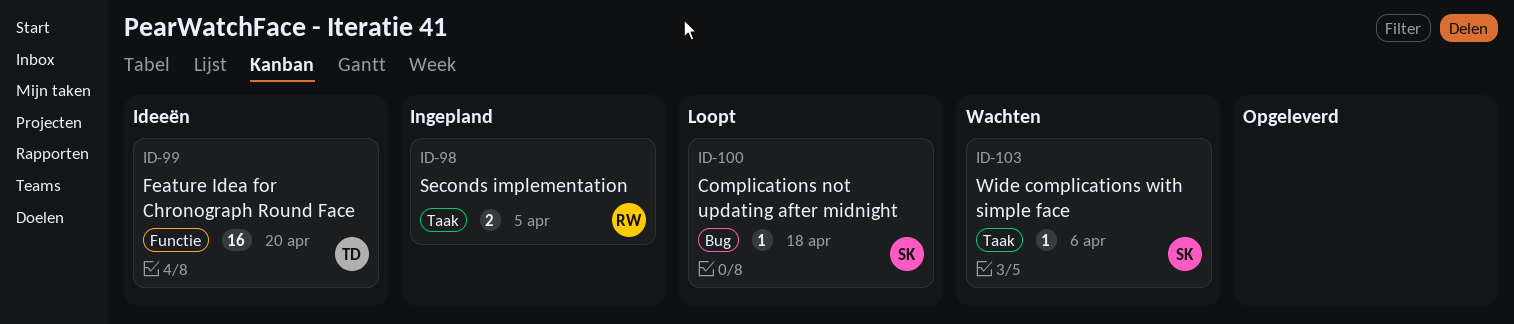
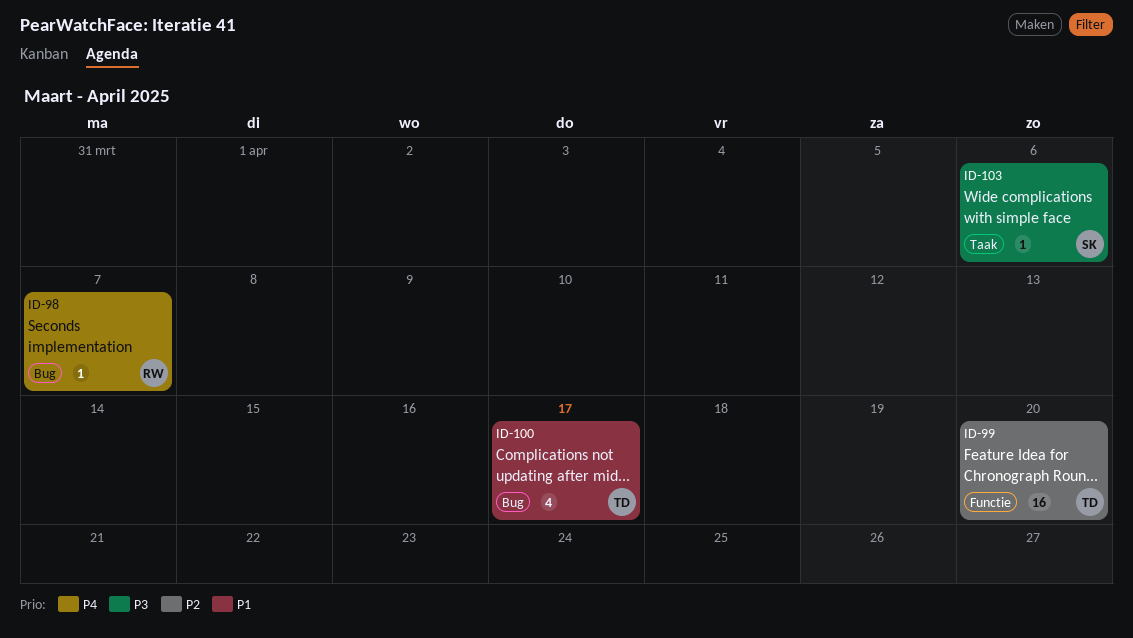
ID-98, label: Taak -> Bug
ID-98, estimate: 2 -> 1
ID-98, due: Apr 5 -> Apr 7
ID-100, owner: SK -> TD
ID-100, estimate: 1 -> 4
ID-100, due: Apr 18 -> Apr 17

